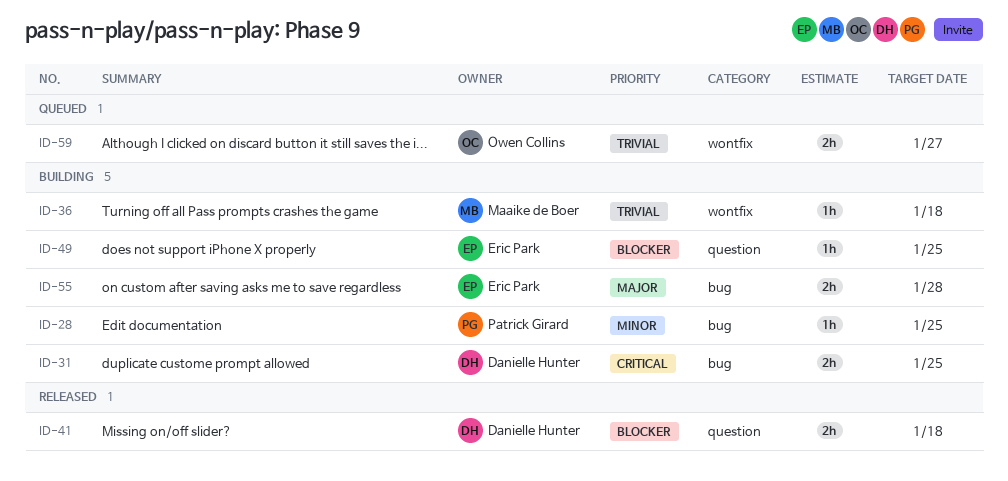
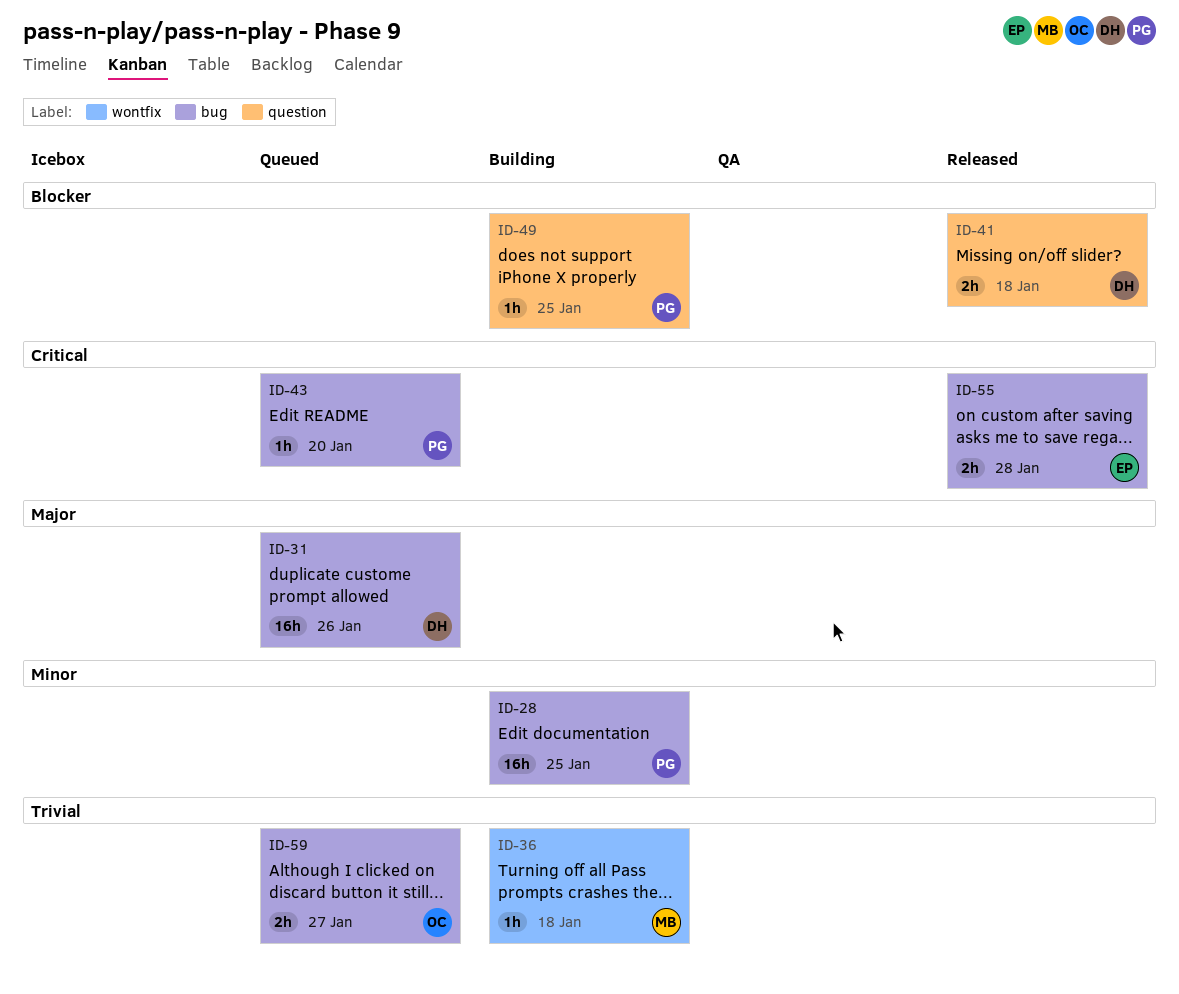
ID-28, estimate: 1h -> 16h
ID-31, status: Building -> Queued
ID-31, priority: Critical -> Major
ID-31, estimate: 2h -> 16h
ID-31, due: Jan 25 -> Jan 26
ID-43: none -> present
ID-49, owner: Eric Park -> Patrick Girard
ID-55, status: Building -> Released
ID-55, priority: Major -> Critical
ID-59, label: wontfix -> bug

